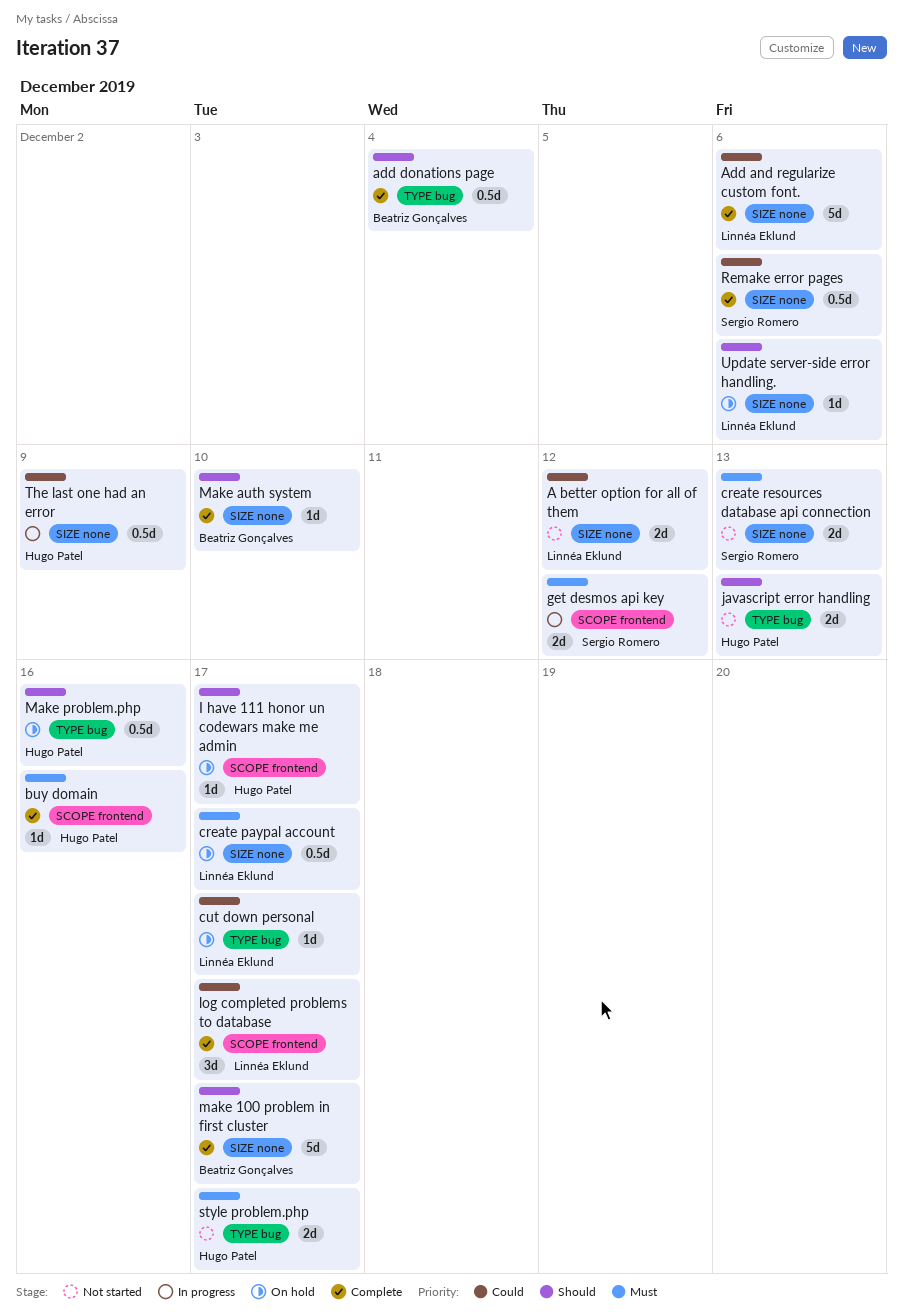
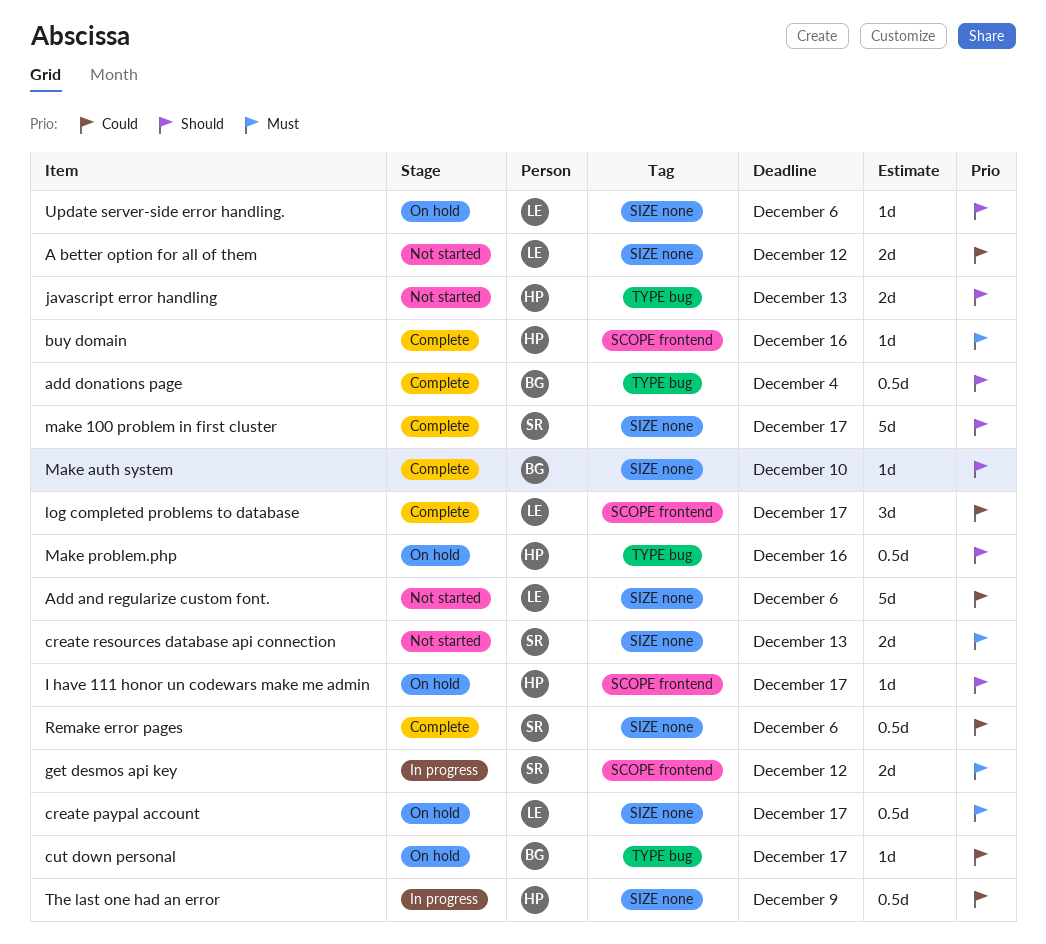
Add and regularize custom font., status: Complete -> Not started
cut down personal, owner: Linnéa Eklund -> Beatriz Gonçalves
make 100 problem in first cluster, owner: Beatriz Gonçalves -> Sergio Romero
style problem.php: present -> none

